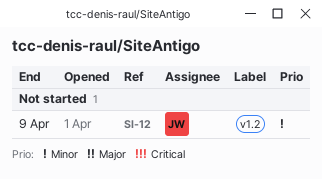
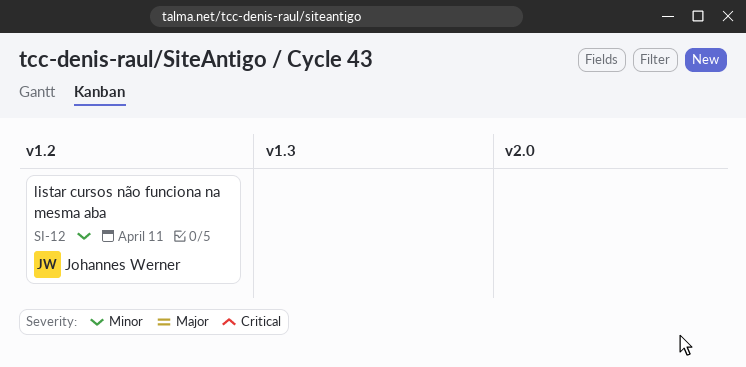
SI-12, due: Apr 9 -> Apr 11

